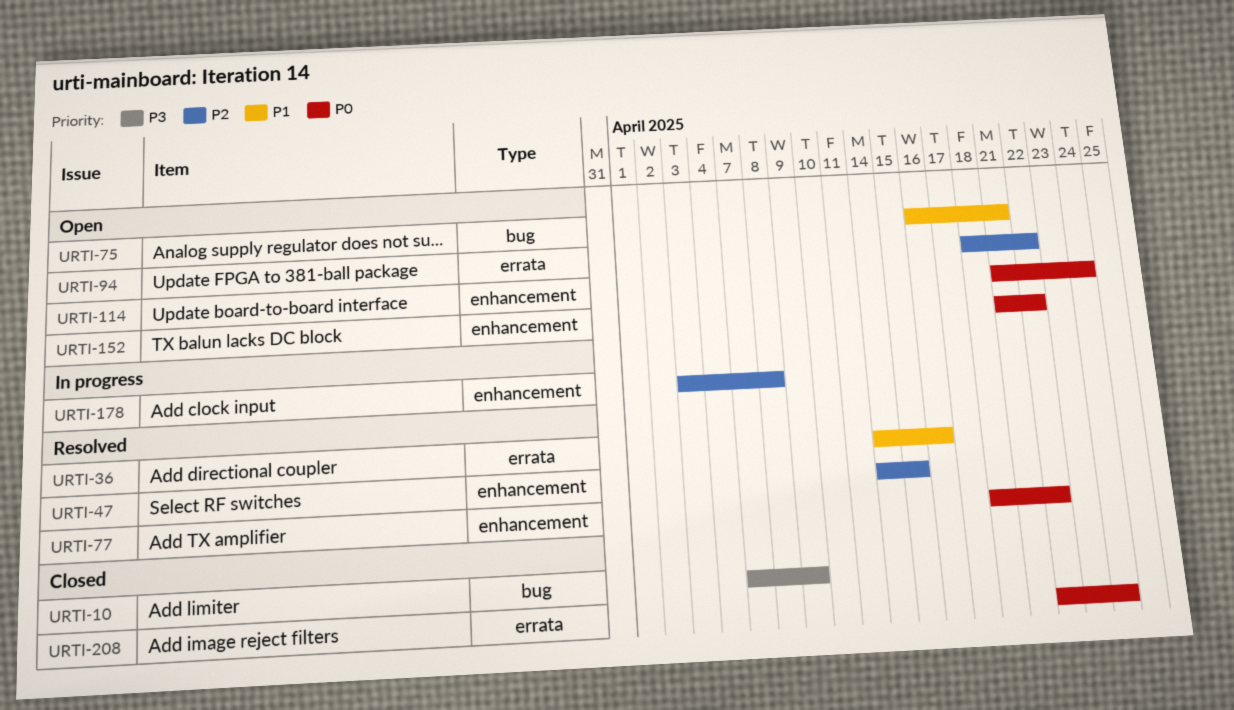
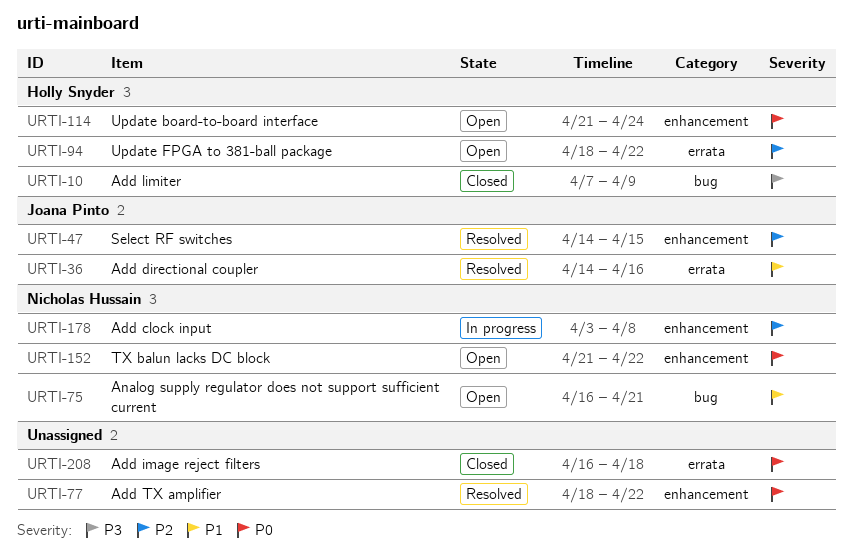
URTI-208, start: Apr 22 -> Apr 16
URTI-208, due: Apr 24 -> Apr 18

